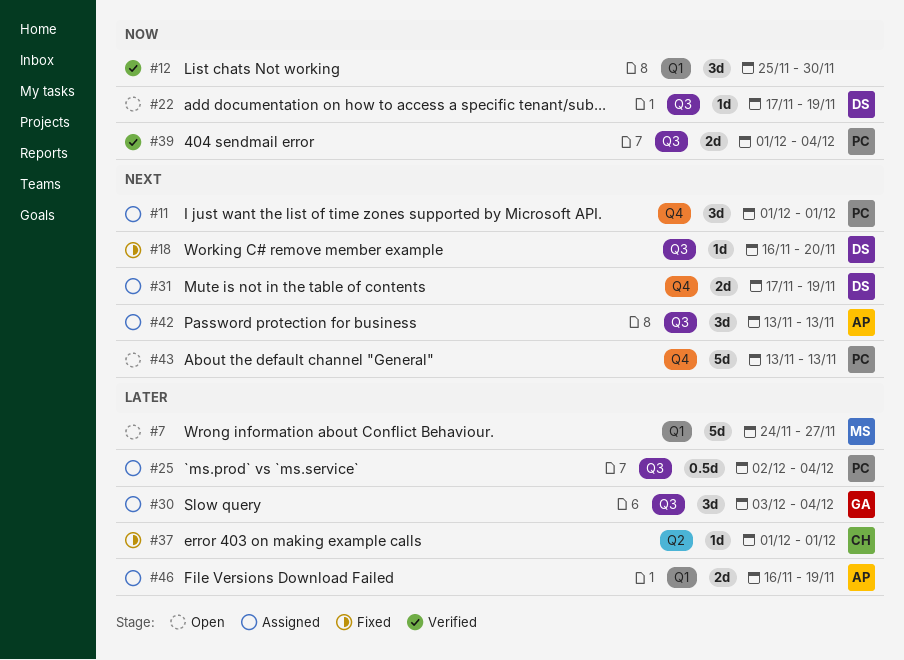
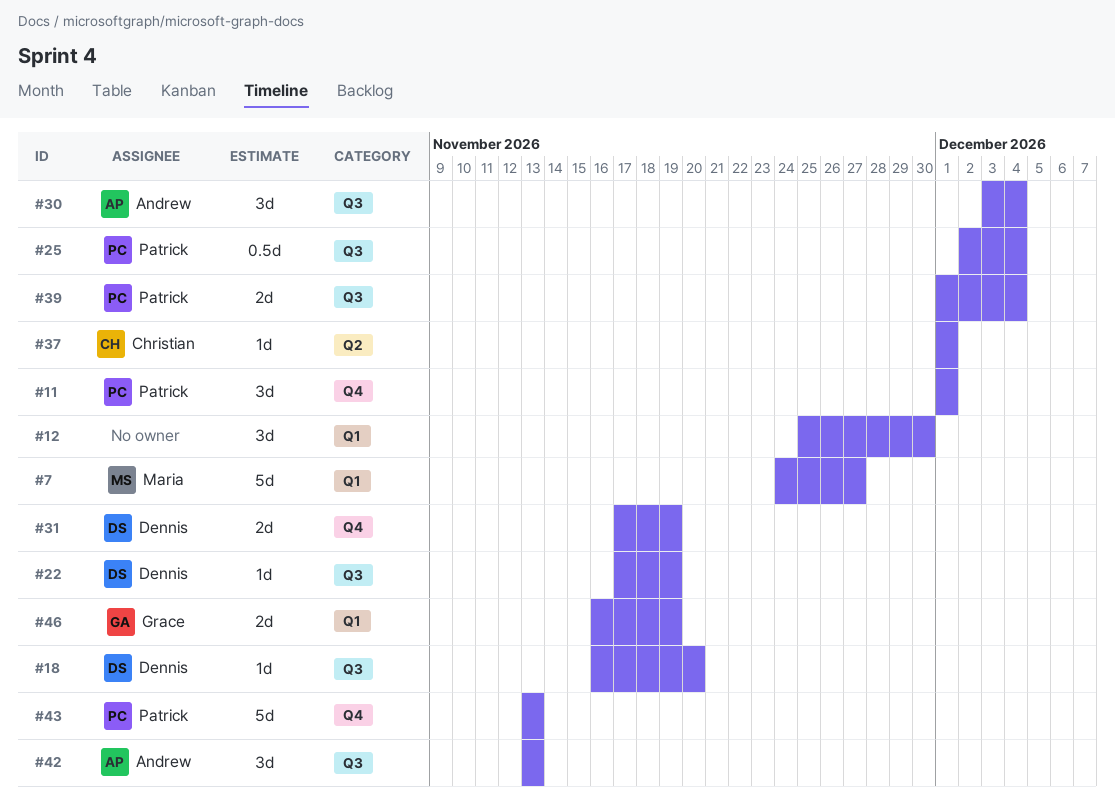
#30, owner: Grace -> Andrew
#46, owner: Andrew -> Grace

